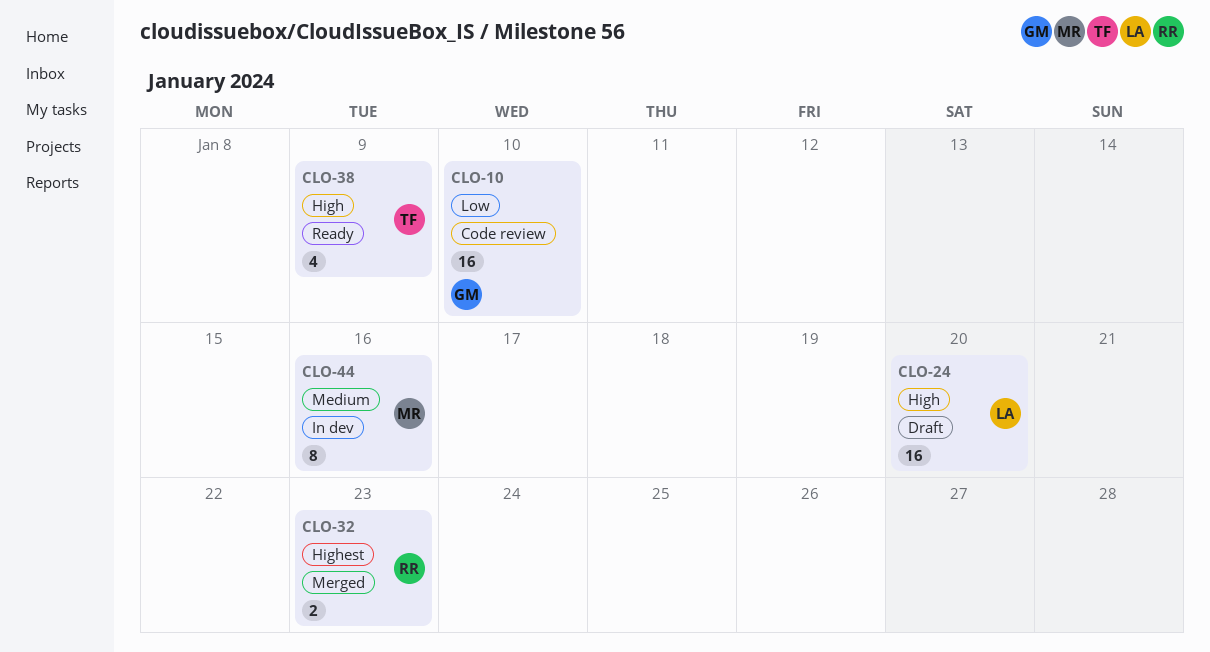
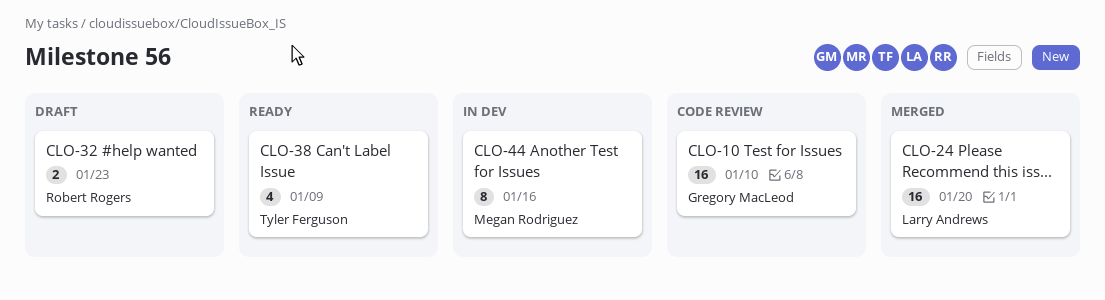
CLO-24, status: Draft -> Merged
CLO-32, status: Merged -> Draft

